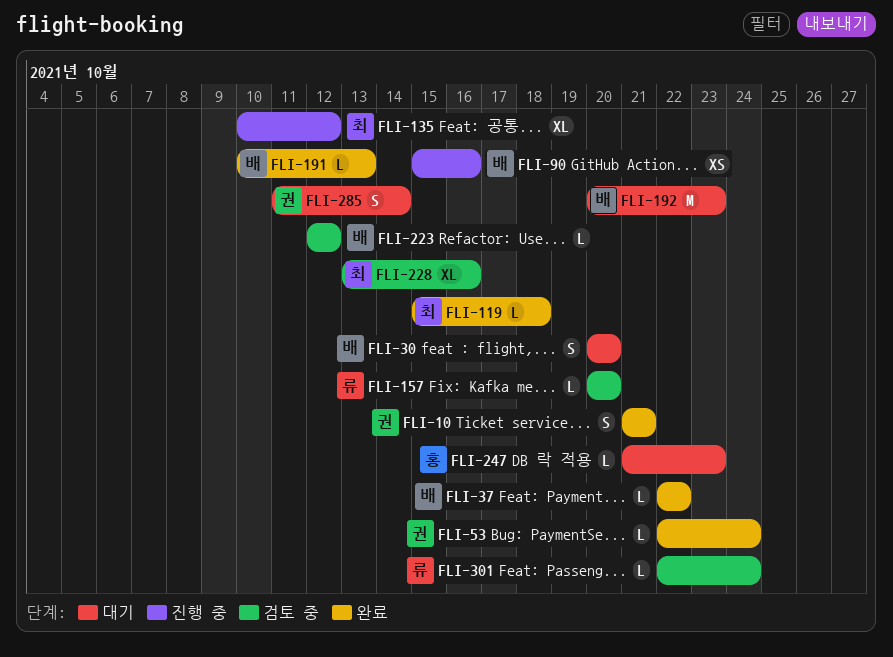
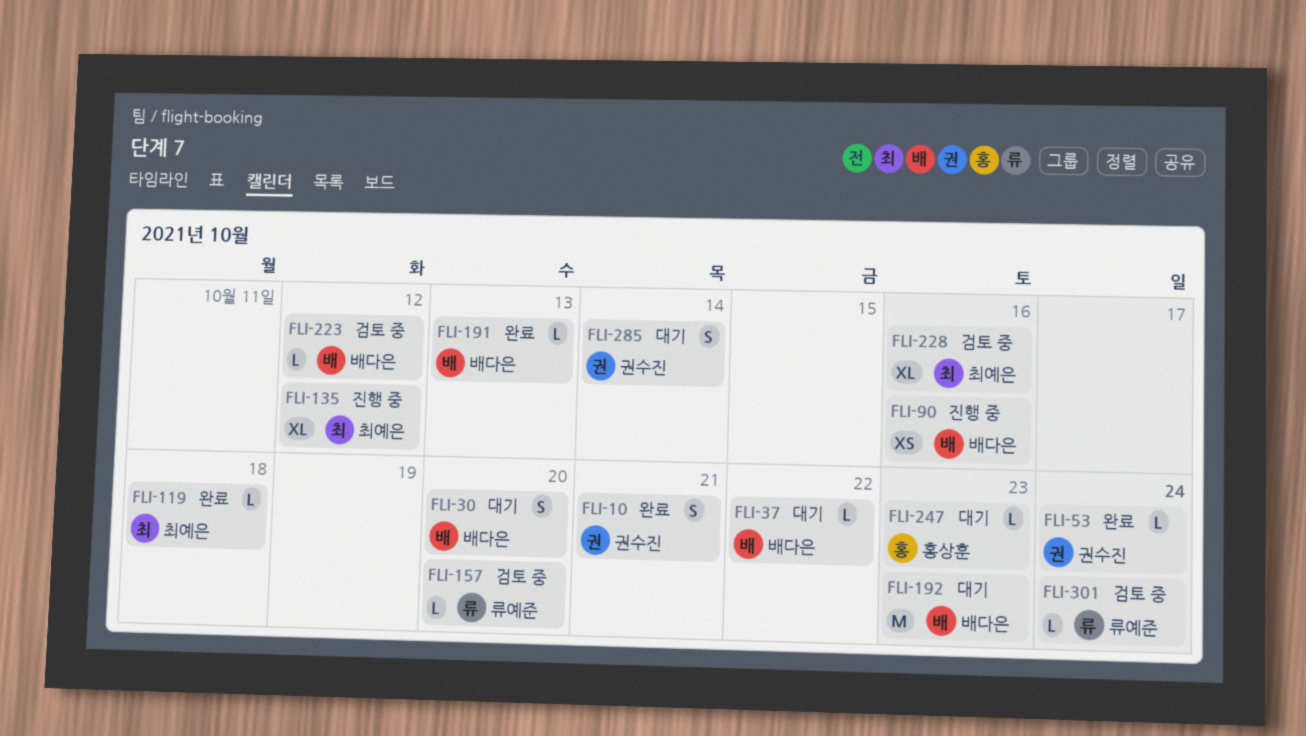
FLI-37, status: 완료 -> 대기

